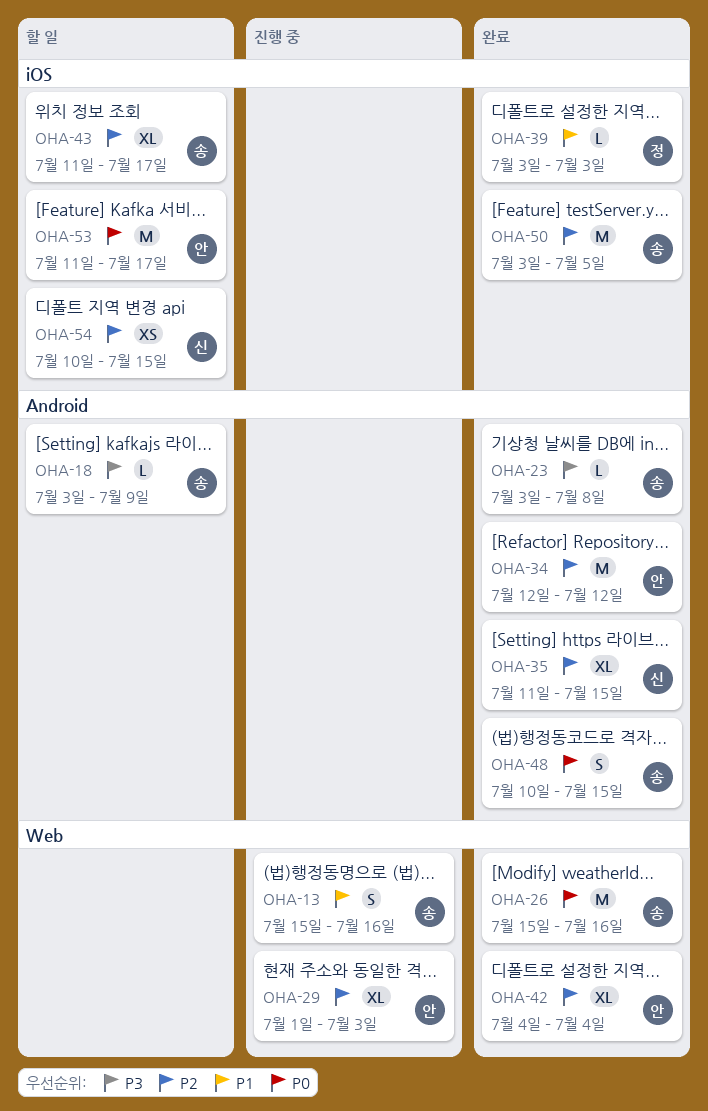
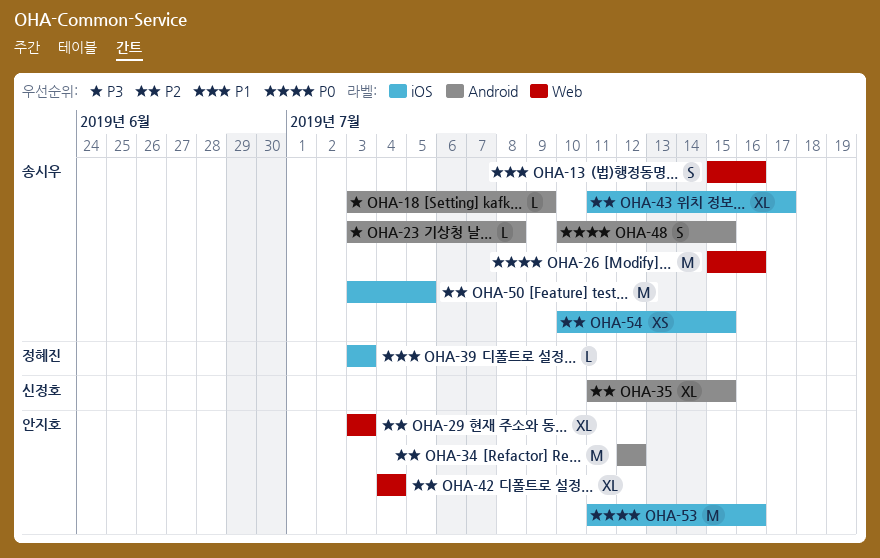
OHA-29, start: Jul 1 -> Jul 3
OHA-53, due: Jul 17 -> Jul 16
OHA-54, owner: 신정호 -> 송시우

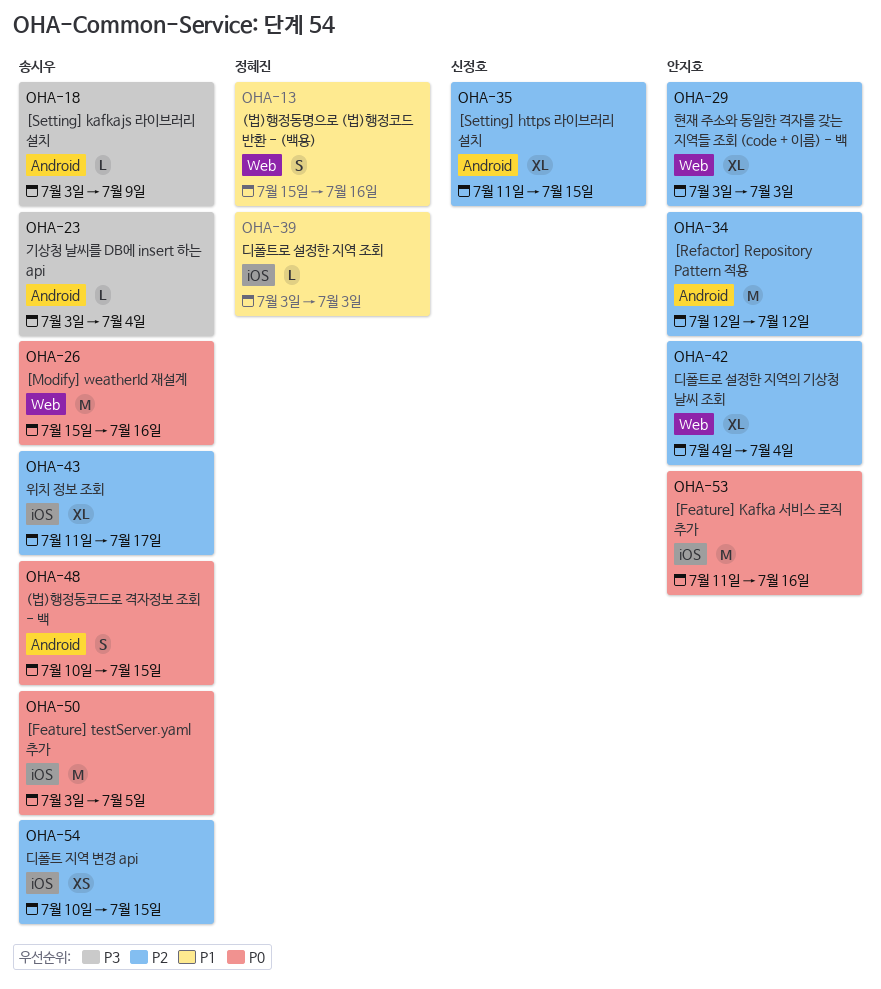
OHA-13, owner: 송시우 -> 정혜진
OHA-23, due: Jul 8 -> Jul 4
OHA-50, priority: P2 -> P0

